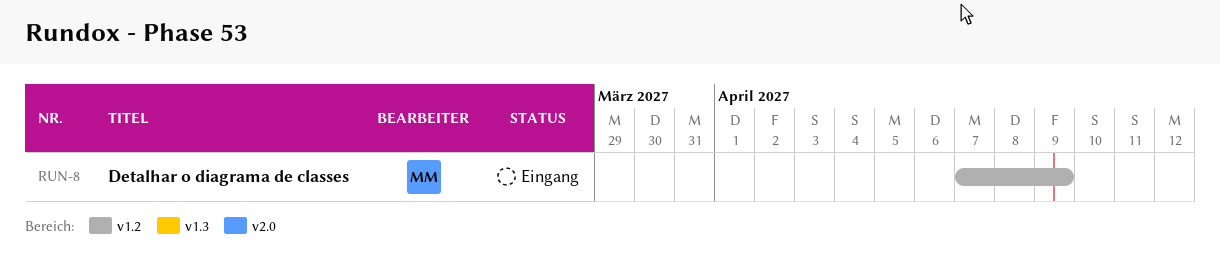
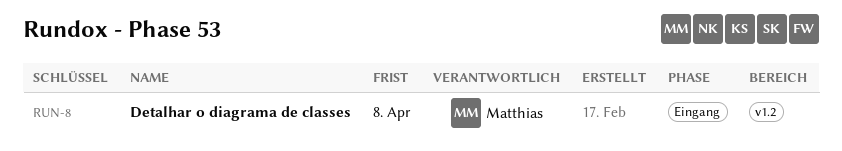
RUN-8, due: Apr 9 -> Apr 8

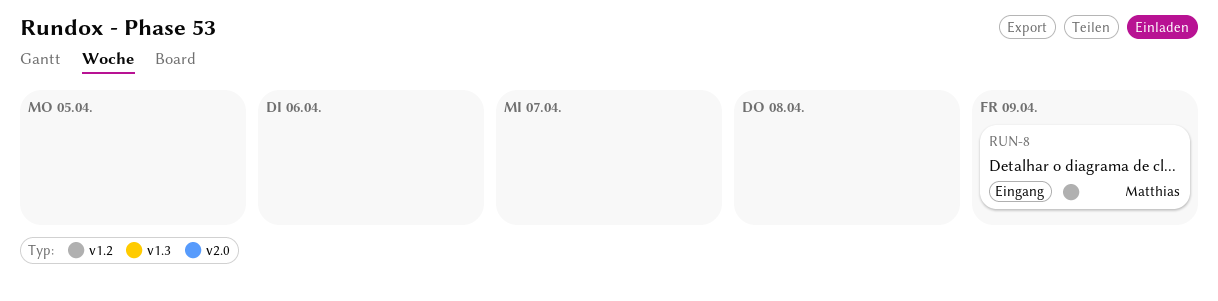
RUN-8, due: Apr 8 -> Apr 9

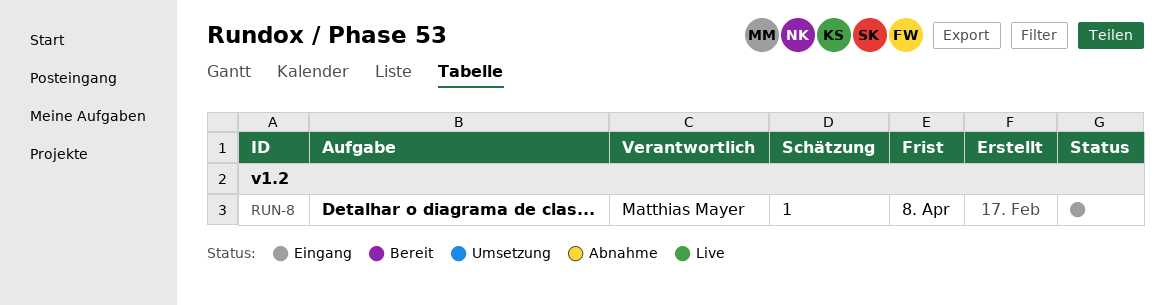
RUN-8, due: Apr 9 -> Apr 8

